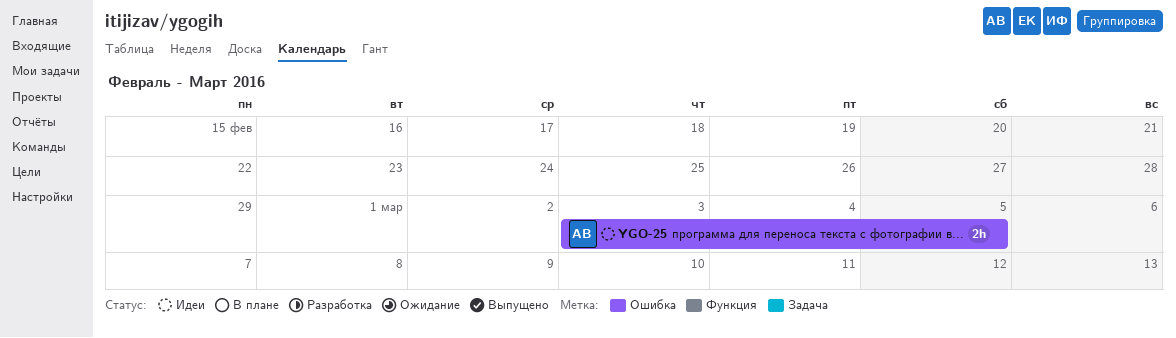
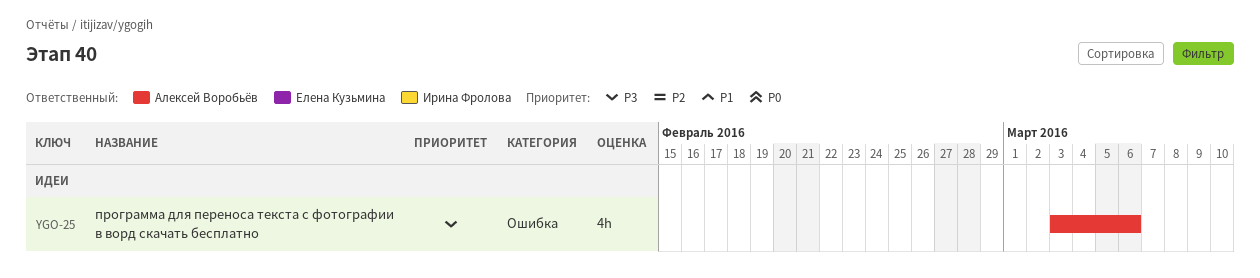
YGO-25, estimate: 2h -> 4h
YGO-25, due: Mar 5 -> Mar 6

